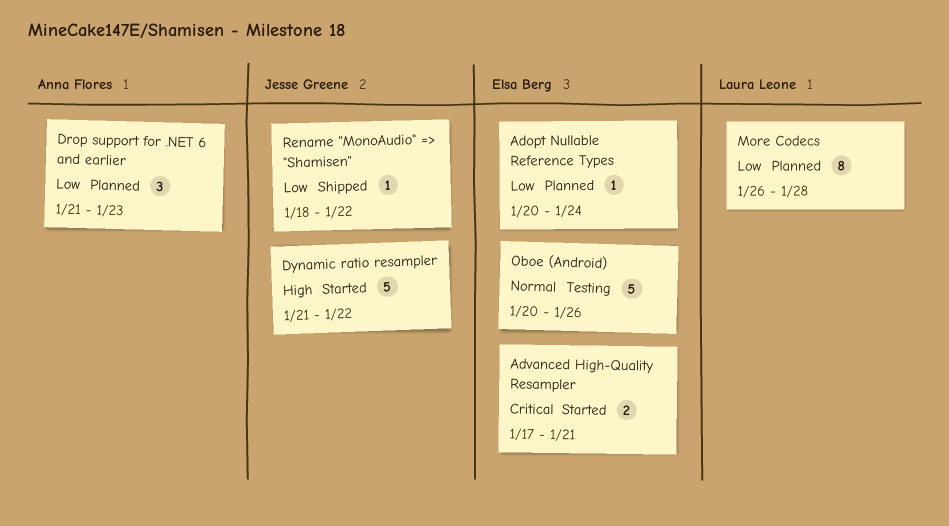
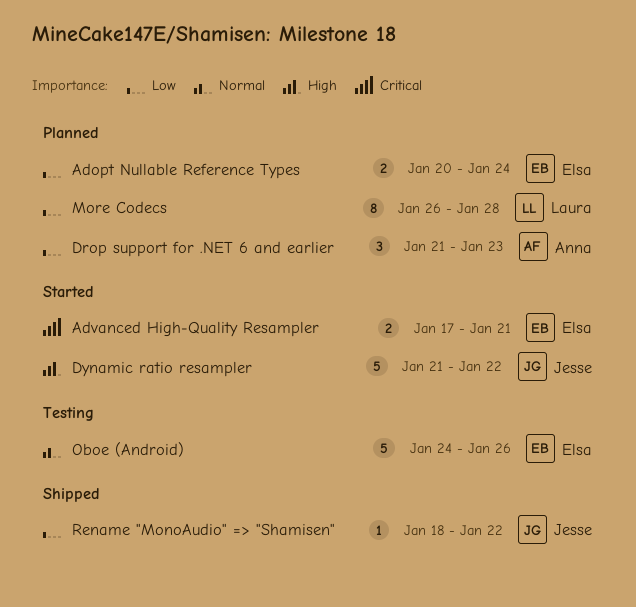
Adopt Nullable Reference Types, estimate: 1 -> 2
Oboe (Android), start: Jan 20 -> Jan 24

